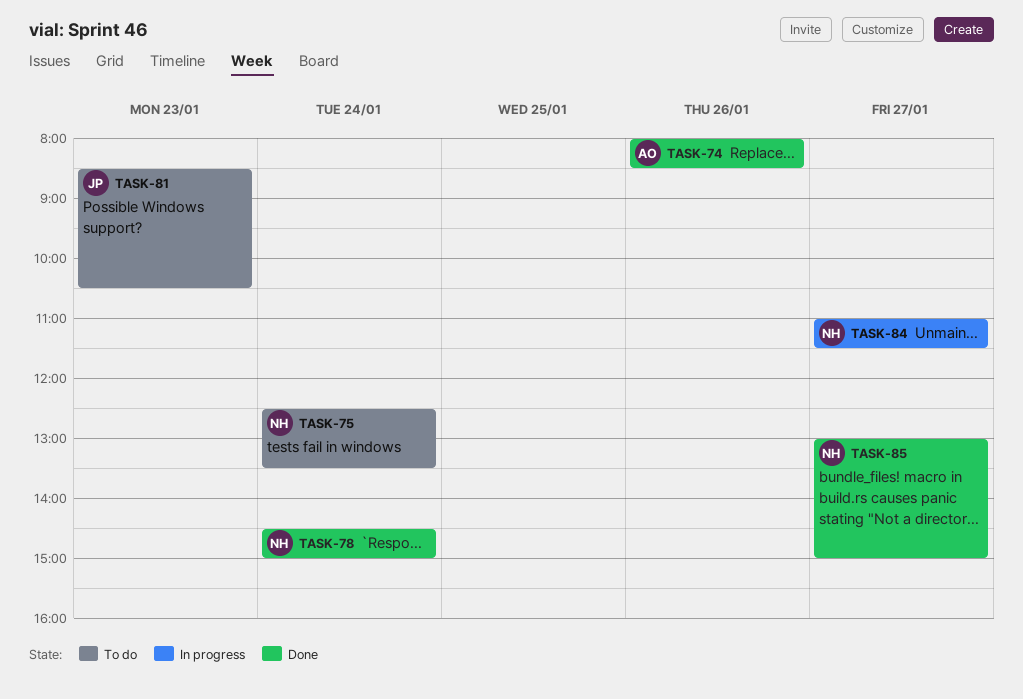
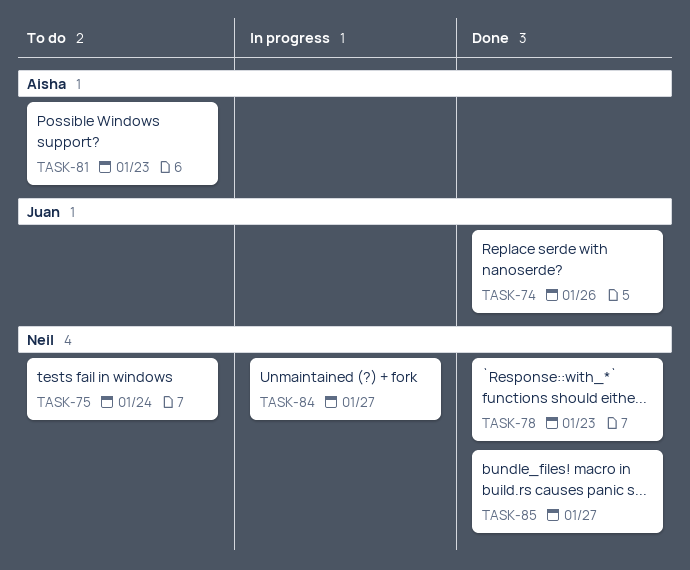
TASK-74, owner: Aisha -> Juan
TASK-78, day: Jan 24 -> Jan 23
TASK-81, owner: Juan -> Aisha

